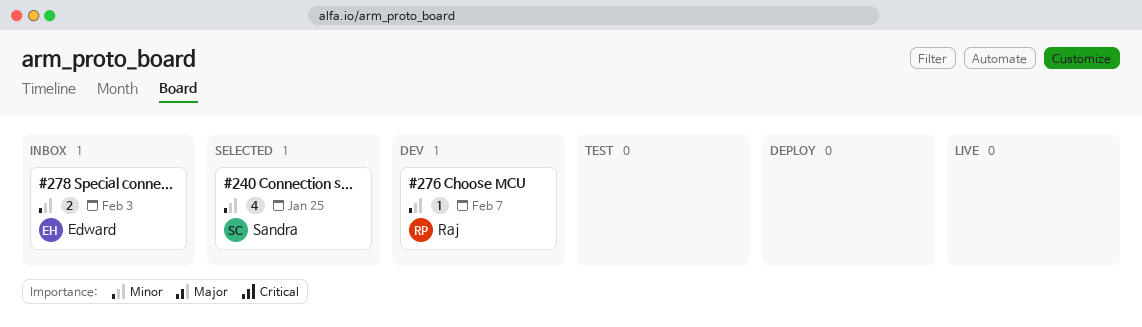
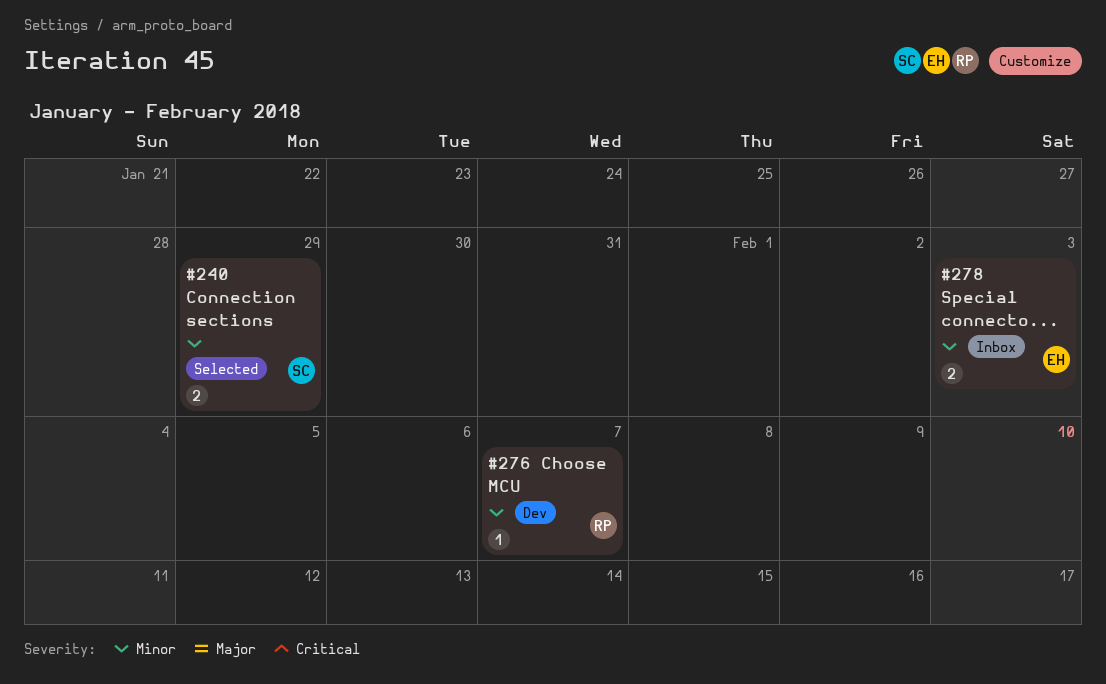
#240, estimate: 4 -> 2
#240, due: Jan 25 -> Jan 29

